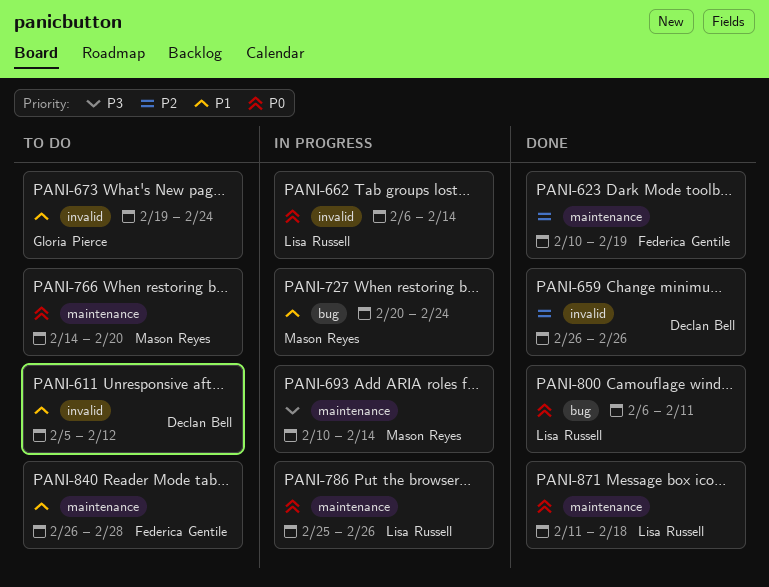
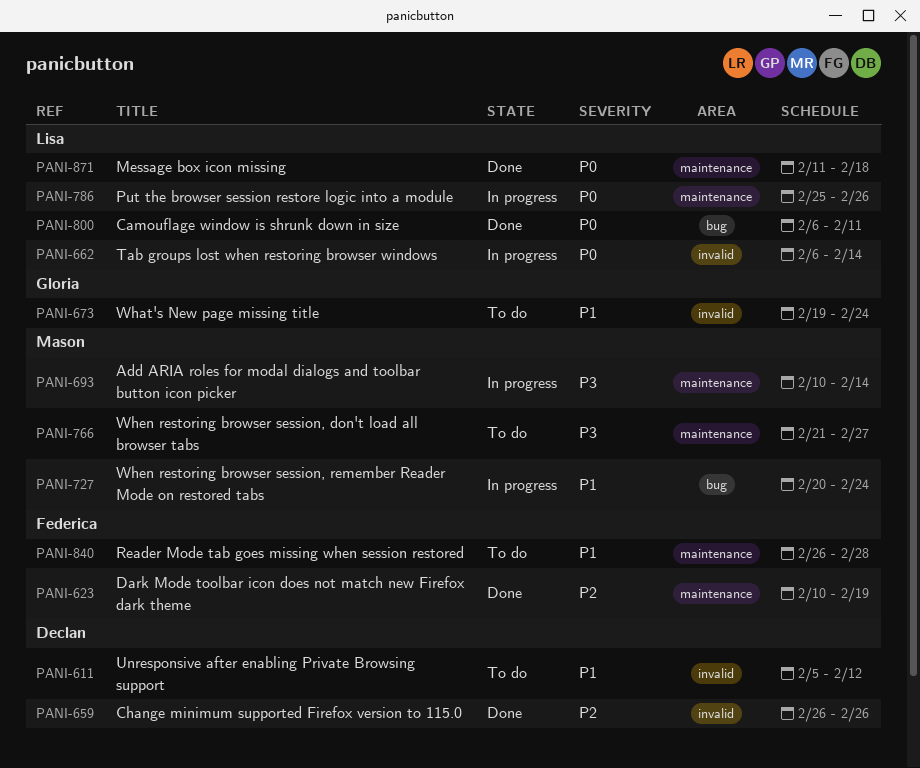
PANI-766, priority: P0 -> P3
PANI-766, start: Feb 14 -> Feb 21
PANI-766, due: Feb 20 -> Feb 27

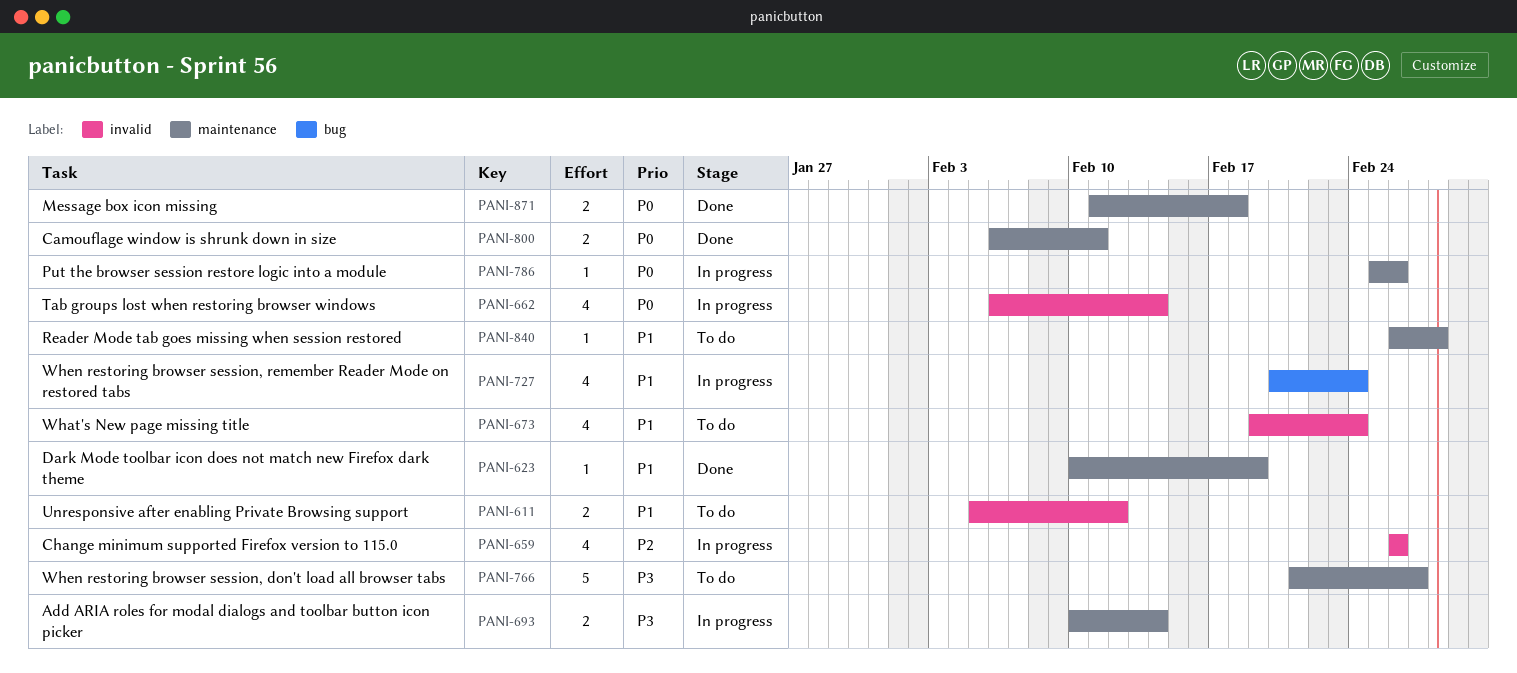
PANI-623, priority: P2 -> P1
PANI-659, status: Done -> In progress
PANI-800, label: bug -> maintenance

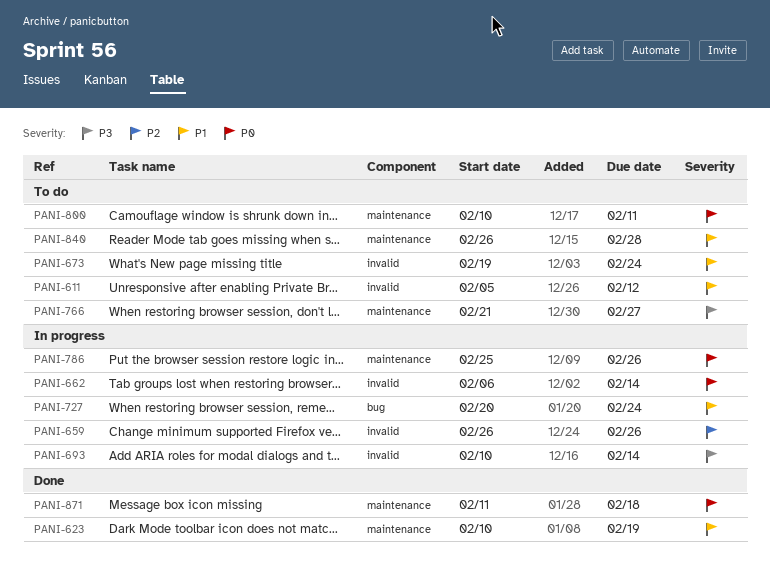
PANI-693, label: maintenance -> invalid
PANI-800, status: Done -> To do
PANI-800, start: Feb 6 -> Feb 10

